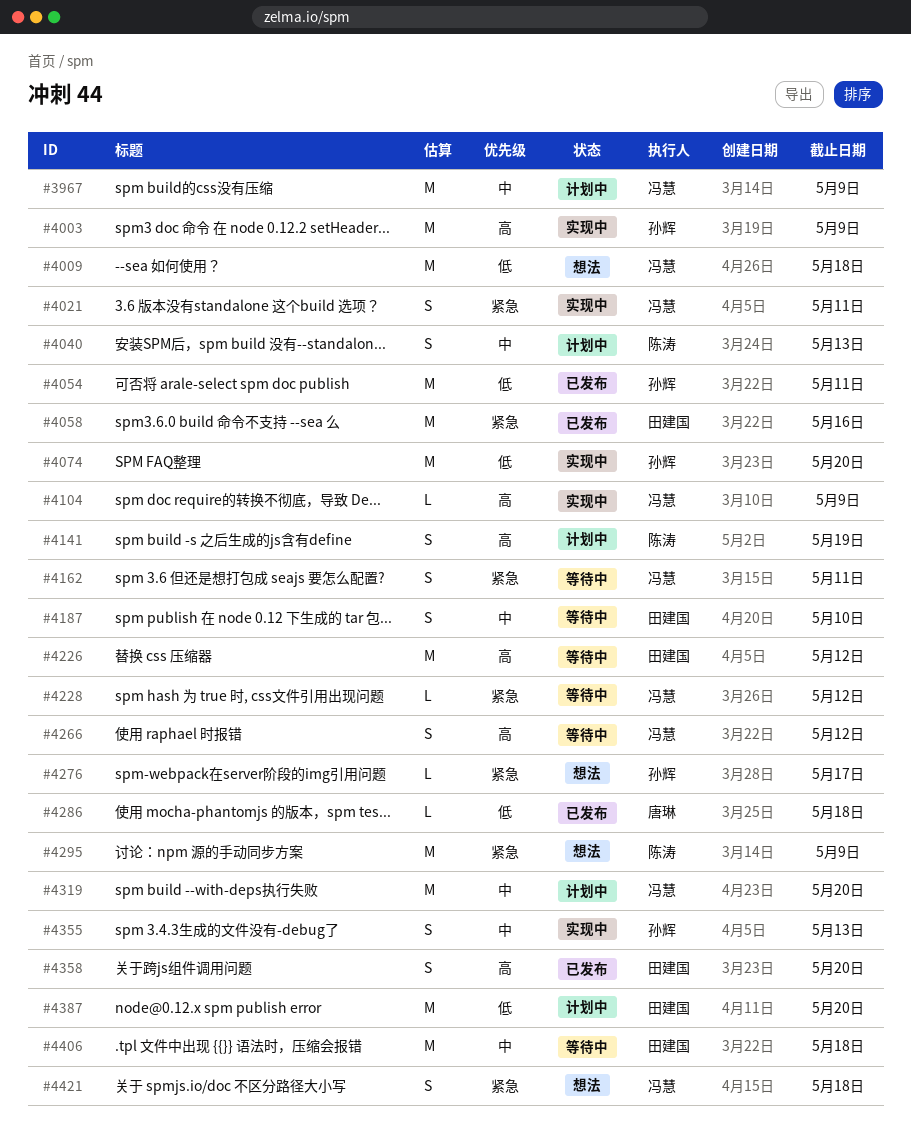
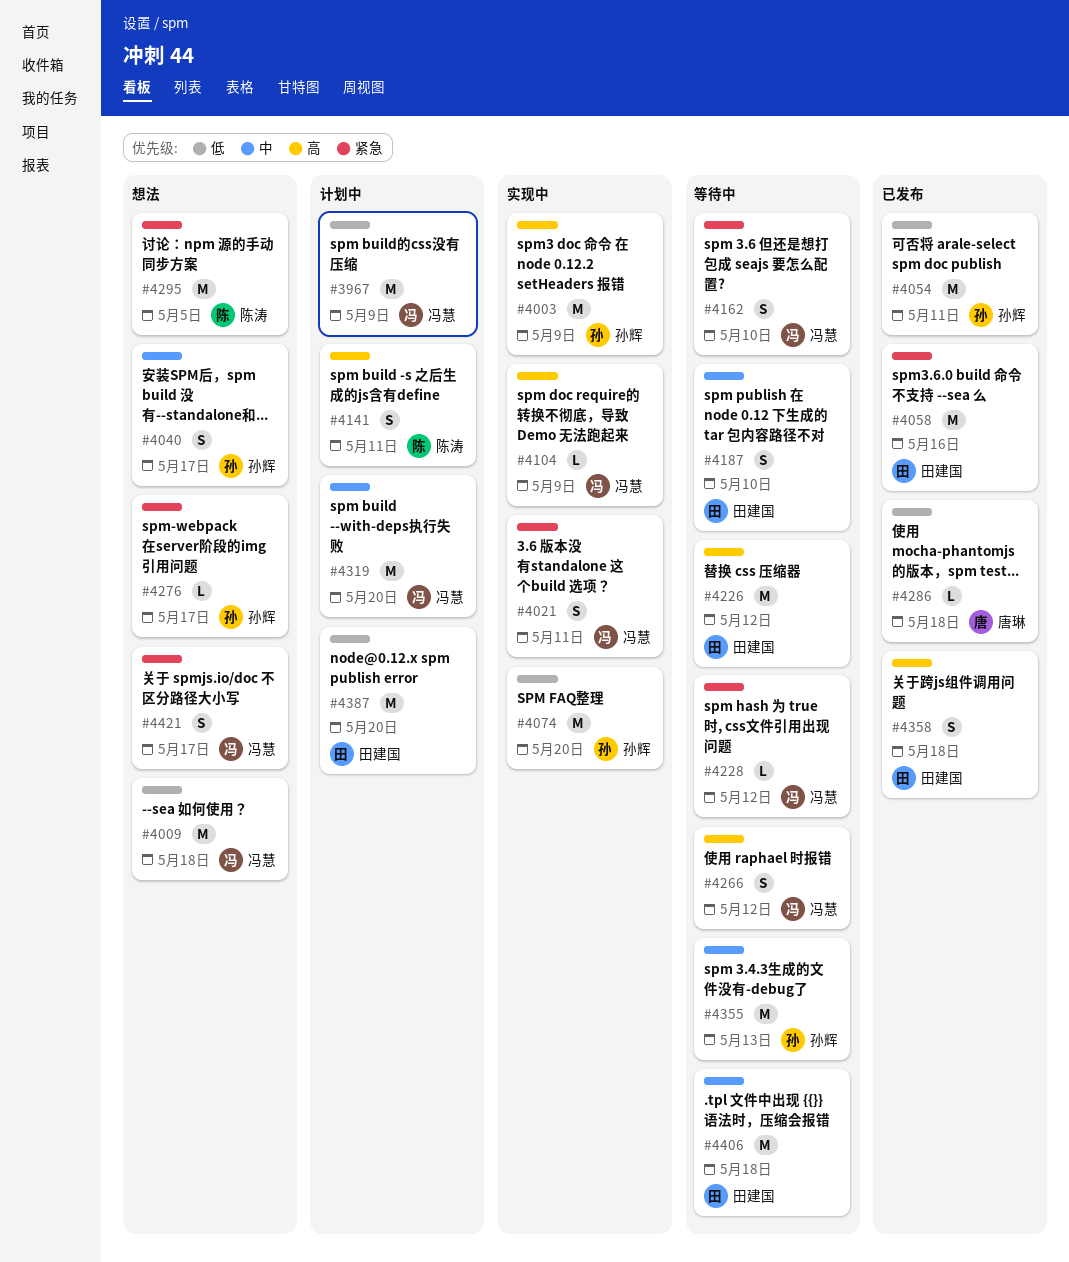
#3967, priority: 中 -> 低
#4040, status: 计划中 -> 想法
#4040, owner: 陈涛 -> 孙辉
#4040, due: May 13 -> May 17
#4141, due: May 19 -> May 11
#4162, due: May 11 -> May 10
#4295, due: May 9 -> May 5
#4355, status: 实现中 -> 等待中
#4355, estimate: S -> M
#4358, due: May 20 -> May 18
#4421, due: May 18 -> May 17

